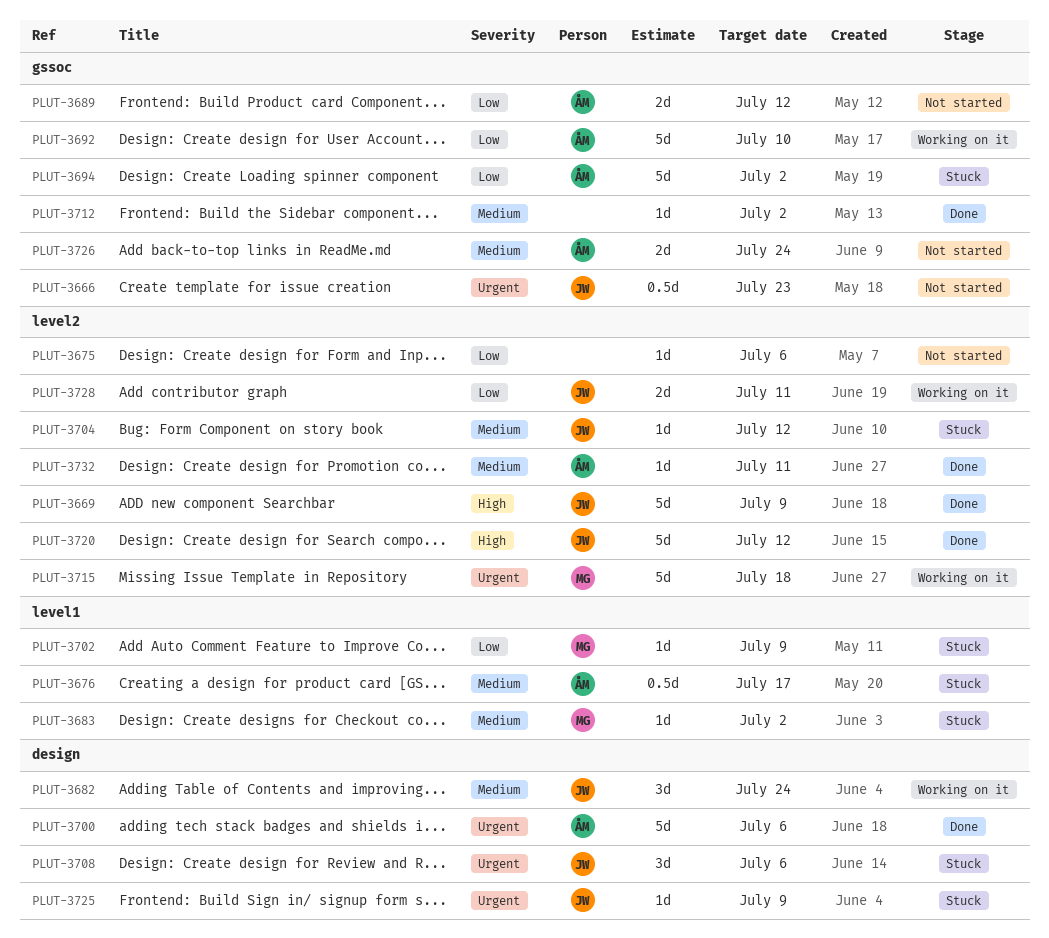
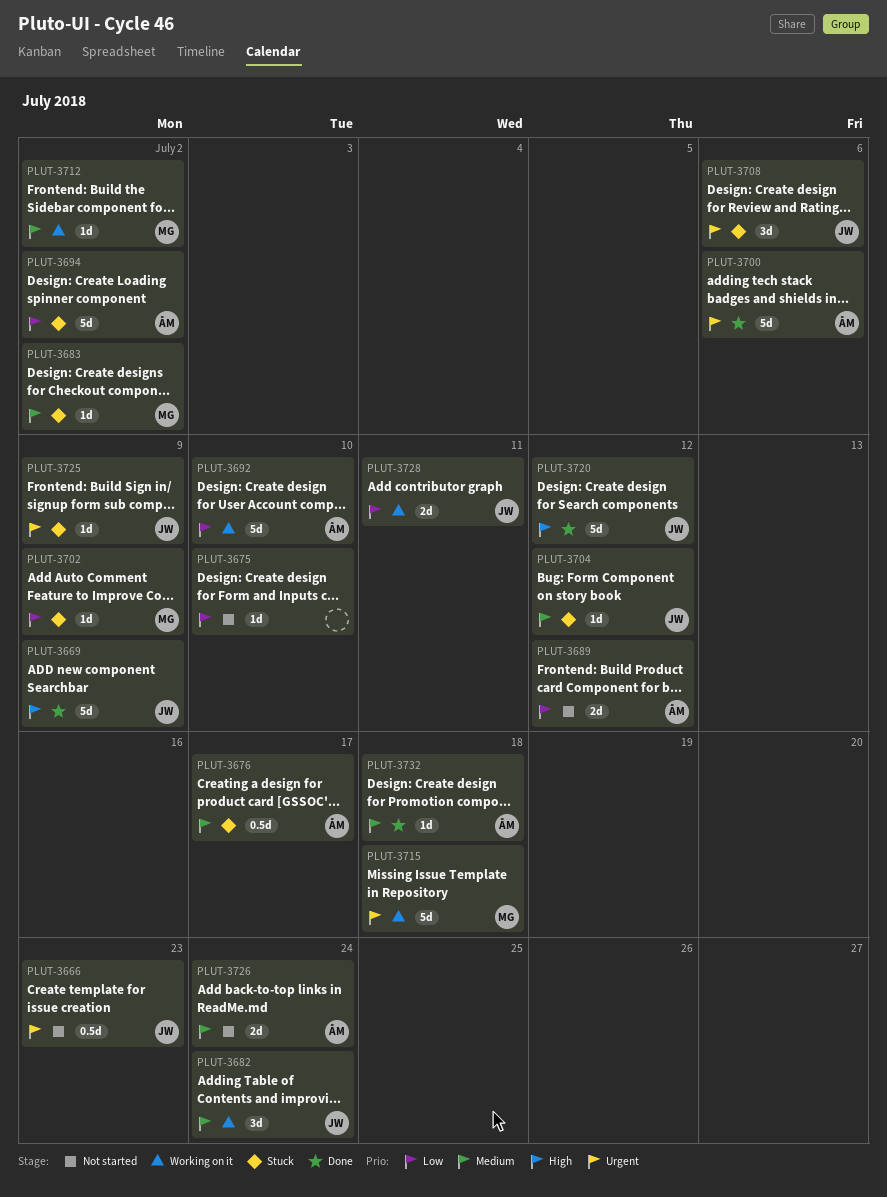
PLUT-3675, due: Jul 6 -> Jul 10
PLUT-3712, status: Done -> Working on it
PLUT-3712, owner: none -> MG
PLUT-3732, due: Jul 11 -> Jul 18

